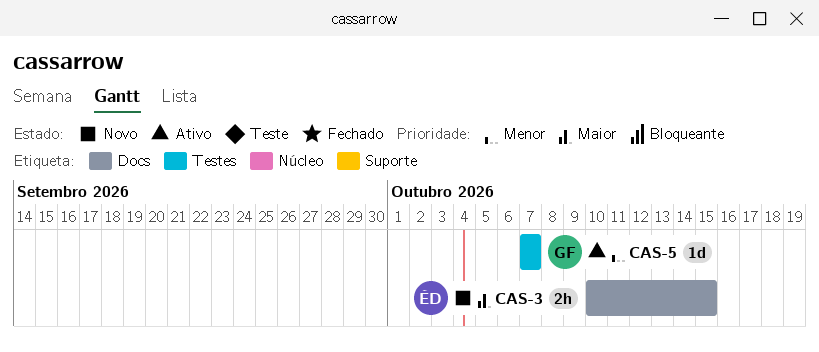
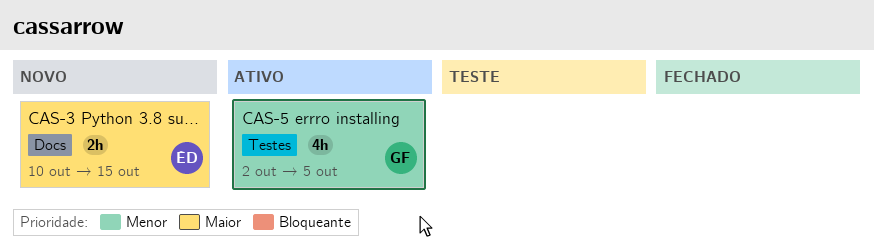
CAS-5, estimate: 1d -> 4h
CAS-5, start: Oct 7 -> Oct 2
CAS-5, due: Oct 7 -> Oct 5

